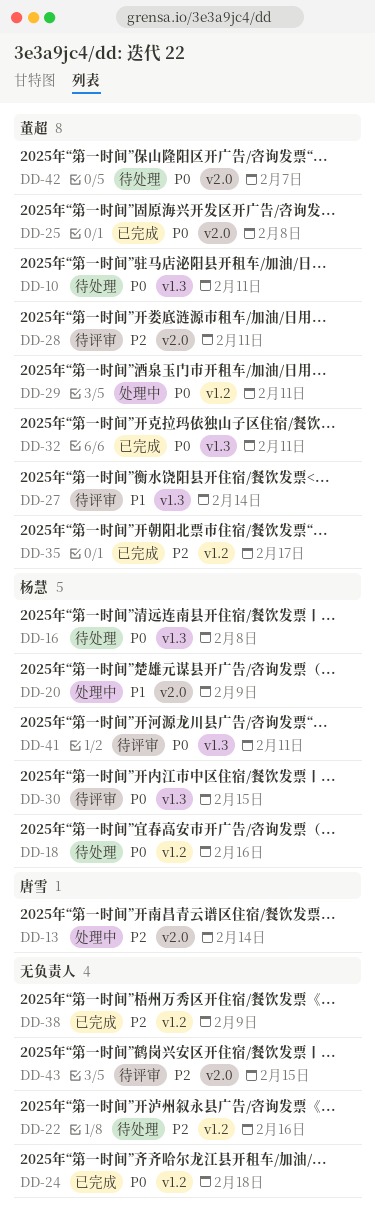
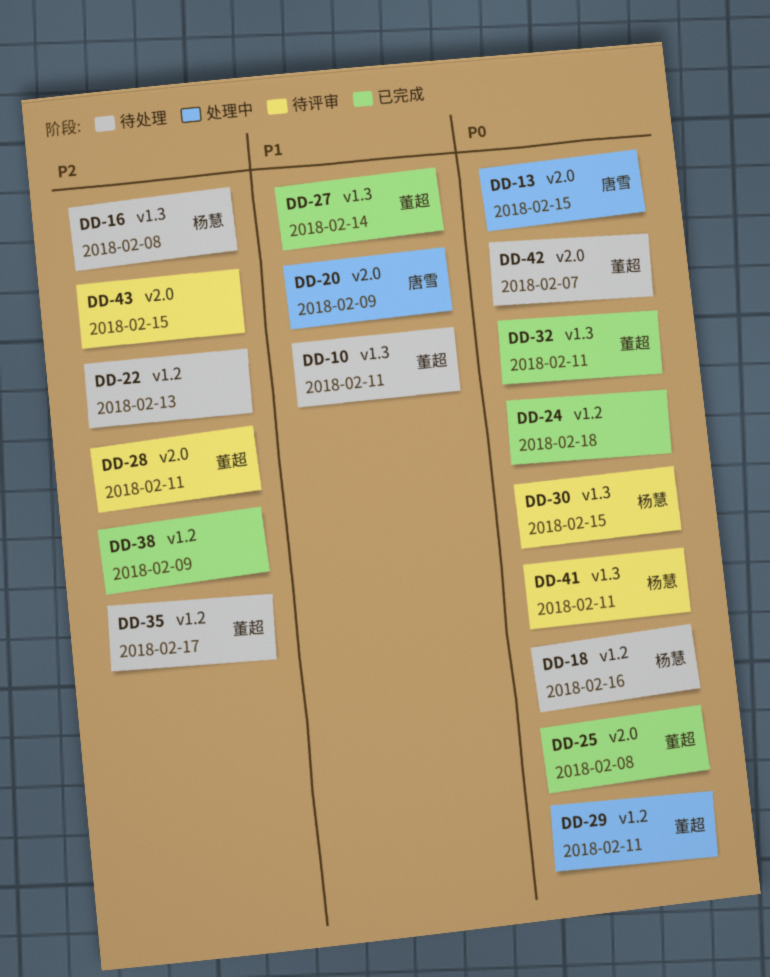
DD-10, priority: P0 -> P1
DD-13, priority: P2 -> P0
DD-13, due: Feb 14 -> Feb 15
DD-16, priority: P0 -> P2
DD-20, owner: 杨慧 -> 唐雪
DD-22, due: Feb 16 -> Feb 13
DD-27, status: 待评审 -> 已完成
DD-35, status: 已完成 -> 待处理

